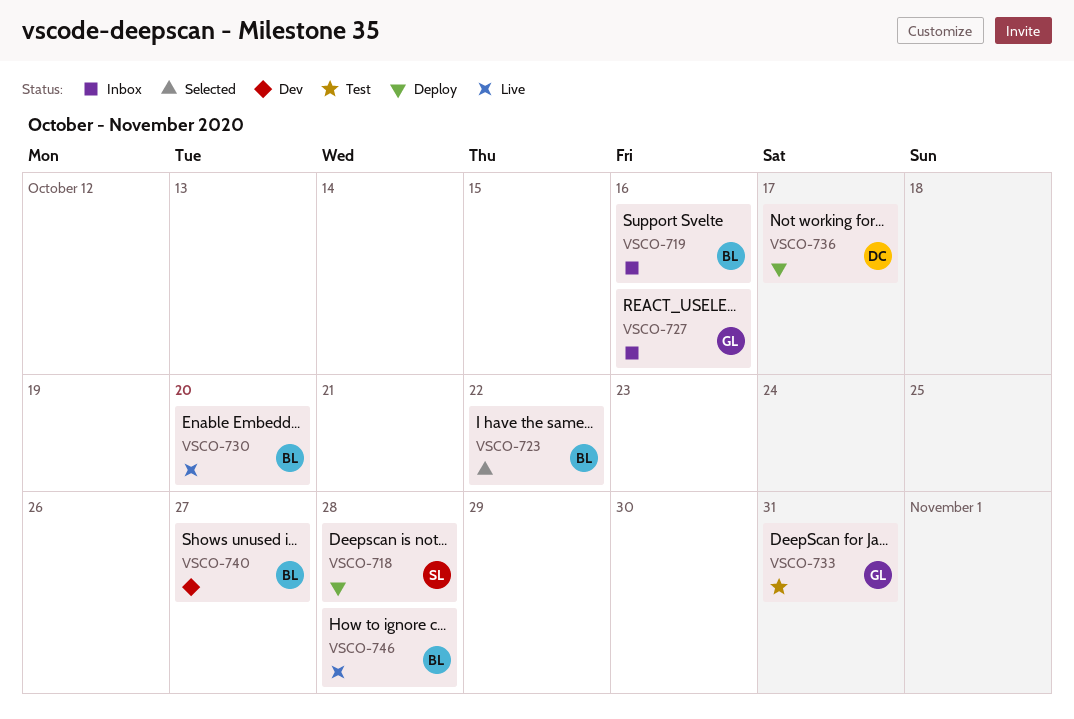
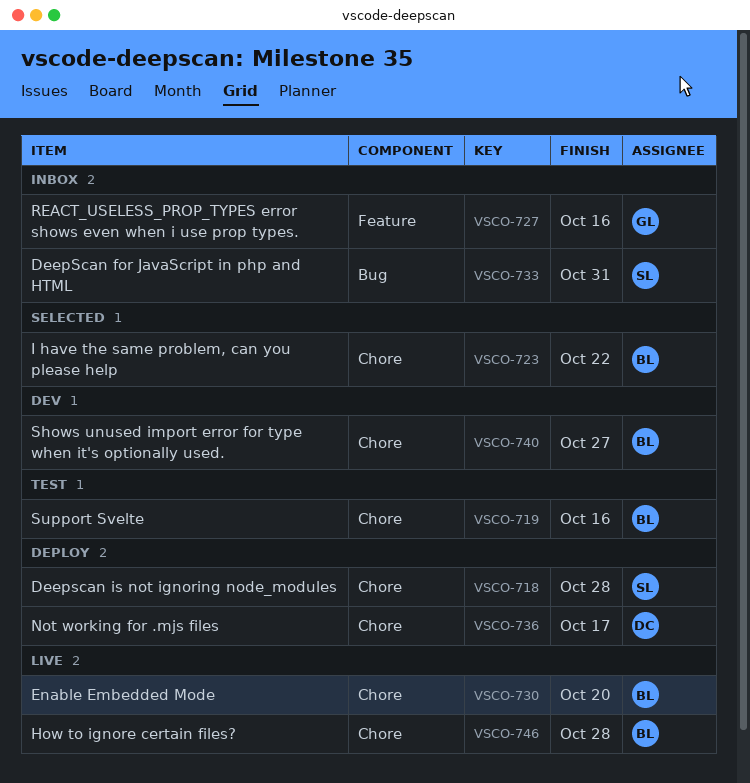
VSCO-719, status: Inbox -> Test
VSCO-733, status: Test -> Inbox
VSCO-733, owner: GL -> SL

